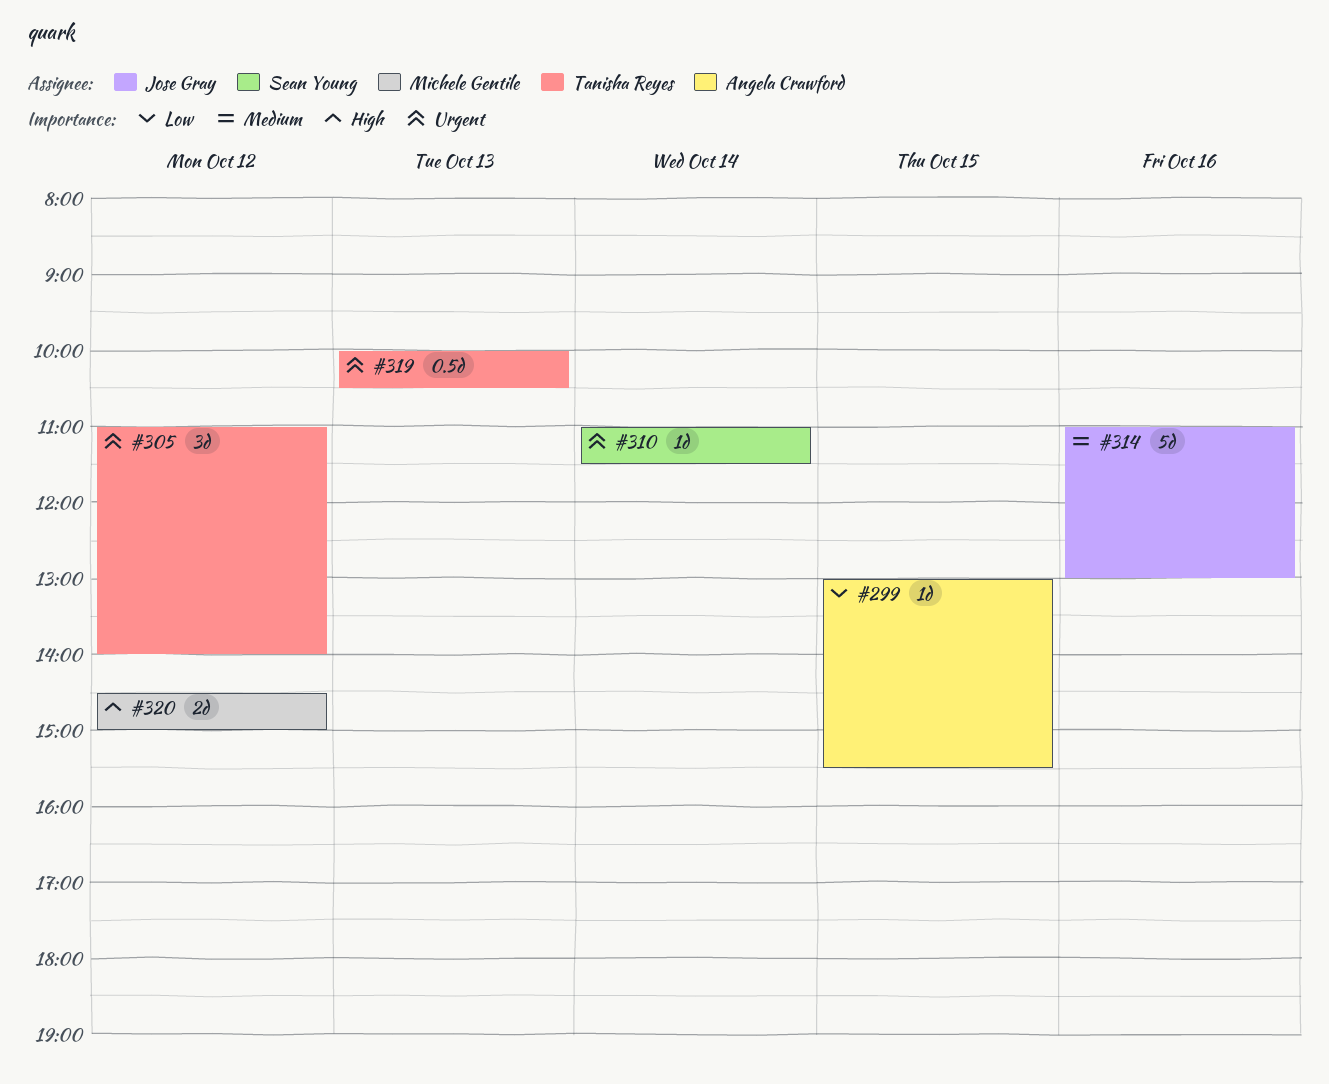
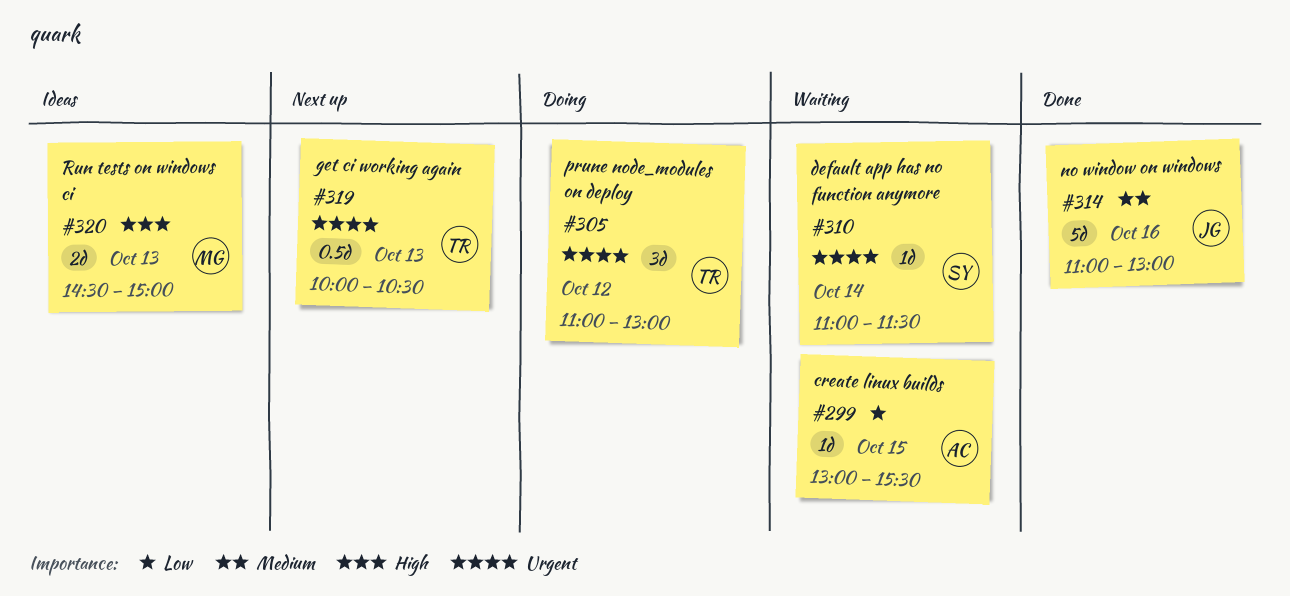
#305, ends: 14:00 -> 13:00
#320, day: Oct 12 -> Oct 13

